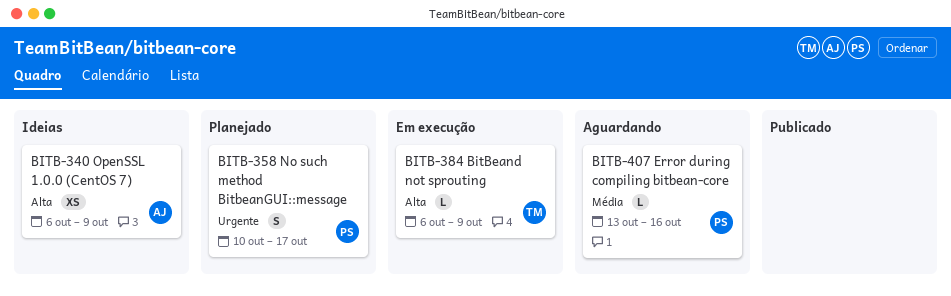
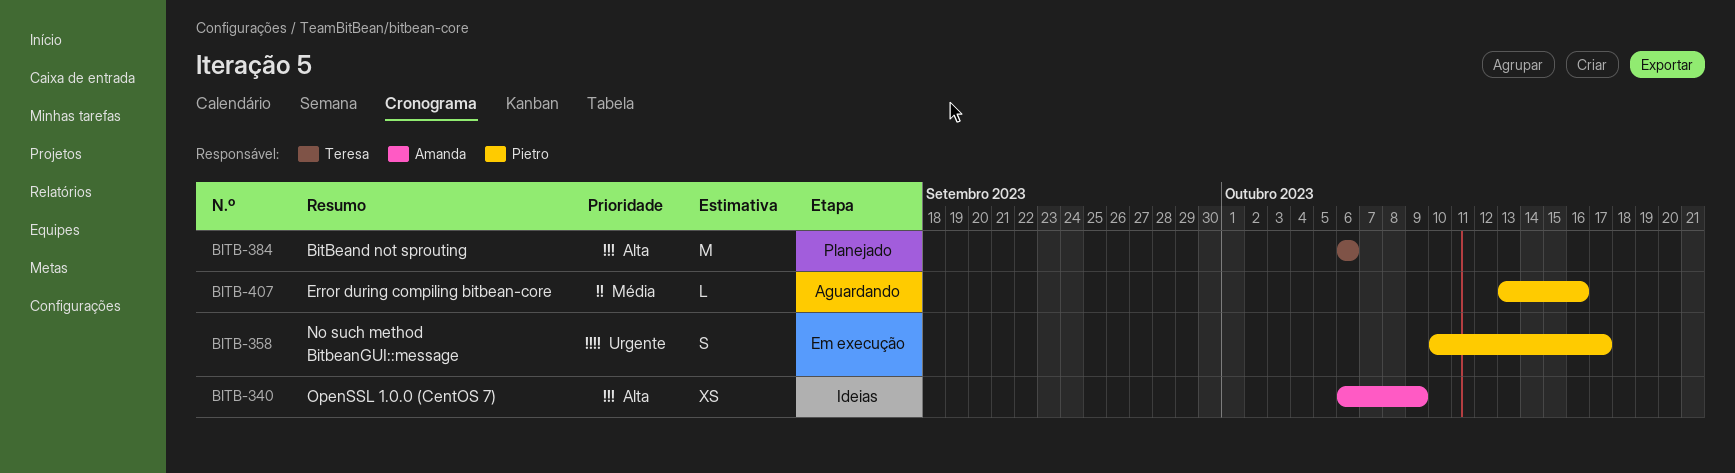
BITB-358, status: Planejado -> Em execução
BITB-384, status: Em execução -> Planejado
BITB-384, estimate: L -> M
BITB-384, due: Oct 9 -> Oct 6

